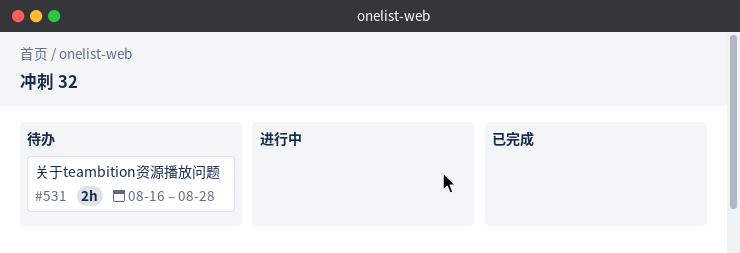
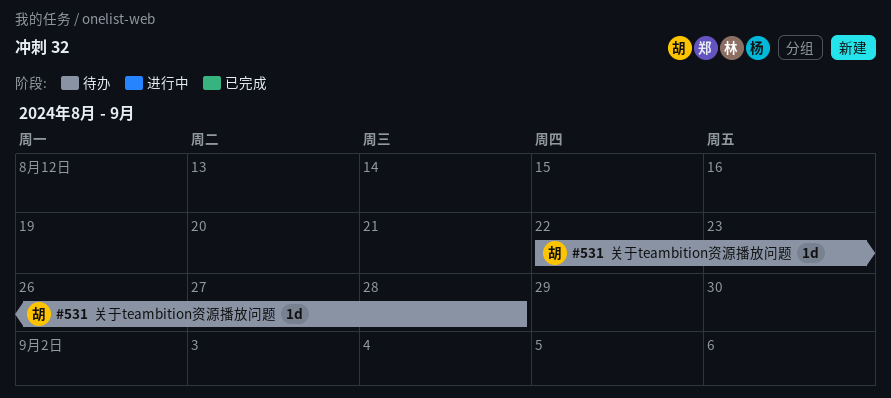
#531, estimate: 2h -> 1d
#531, start: Aug 16 -> Aug 22

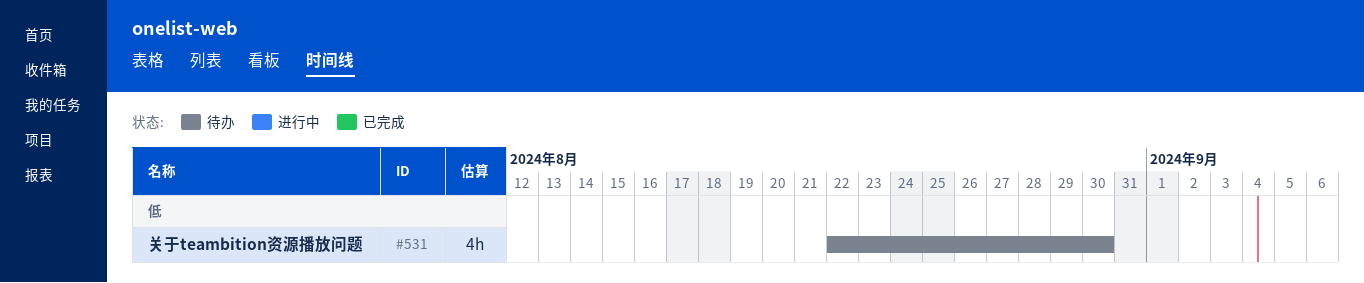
#531, estimate: 1d -> 4h
#531, due: Aug 28 -> Aug 30

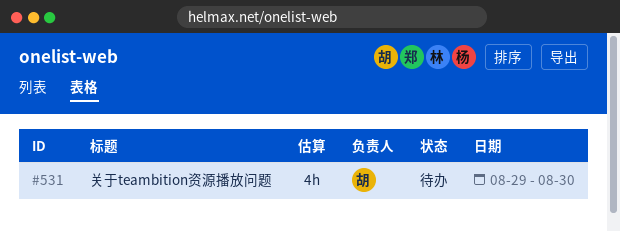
#531, start: Aug 22 -> Aug 29

